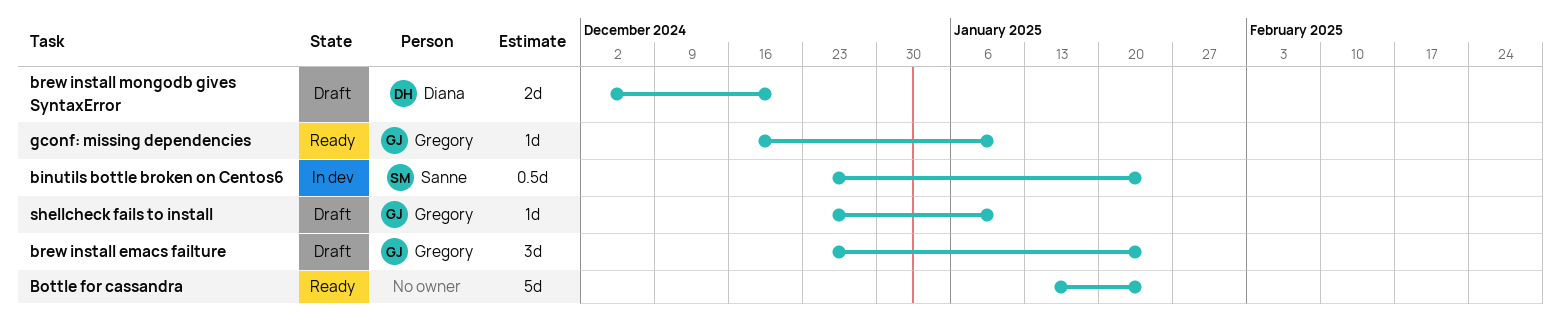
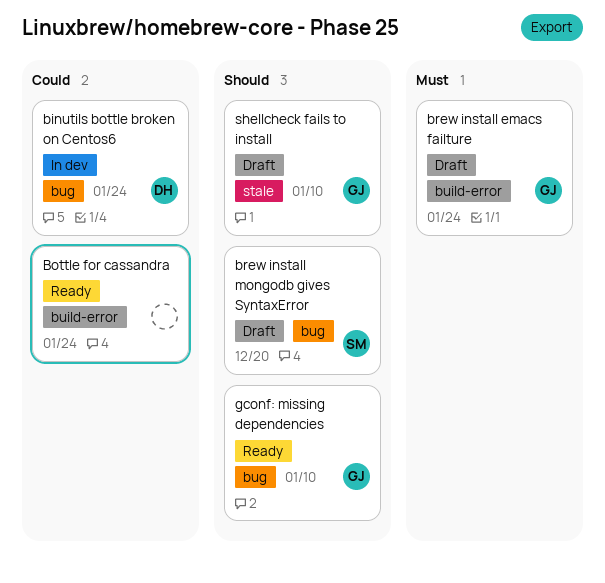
binutils bottle broken on Centos6, owner: Sanne -> Diana
brew install mongodb gives SyntaxError, owner: Diana -> Sanne

